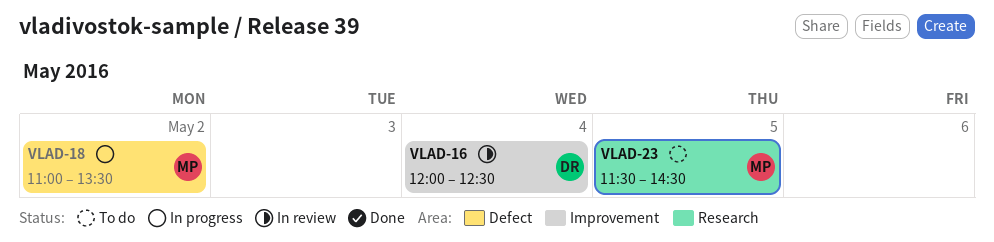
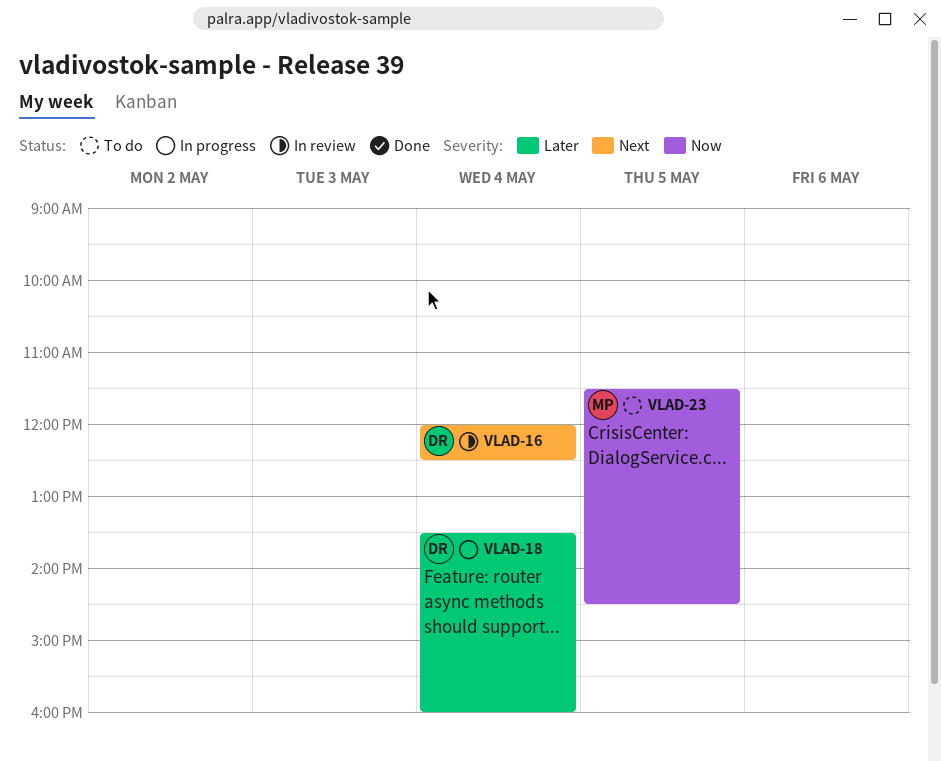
VLAD-18, owner: MP -> DR
VLAD-18, day: May 2 -> May 4
VLAD-18, begins: 11:00 -> 13:30
VLAD-18, ends: 13:30 -> 16:00

